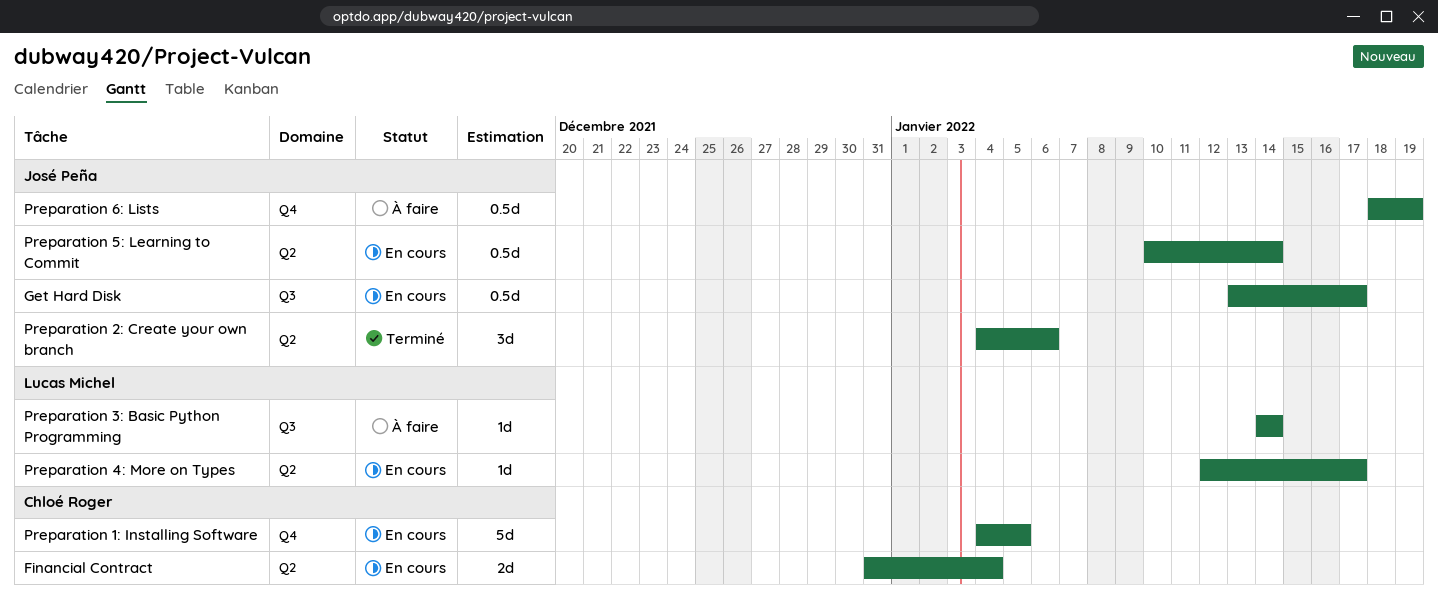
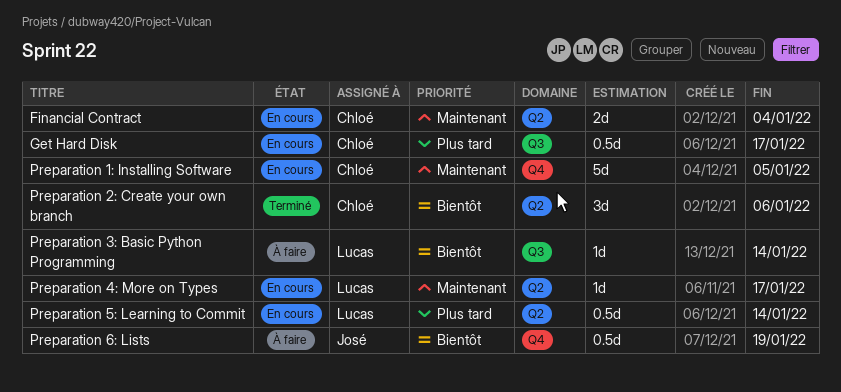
Get Hard Disk, owner: José Peña -> Chloé Roger
Preparation 2: Create your own branch, owner: José Peña -> Chloé Roger
Preparation 5: Learning to Commit, owner: José Peña -> Lucas Michel

